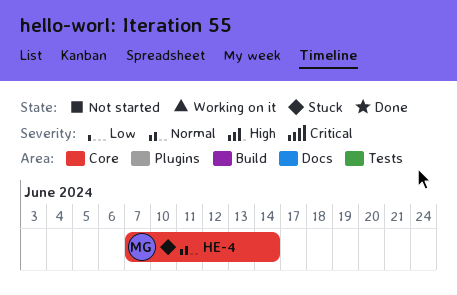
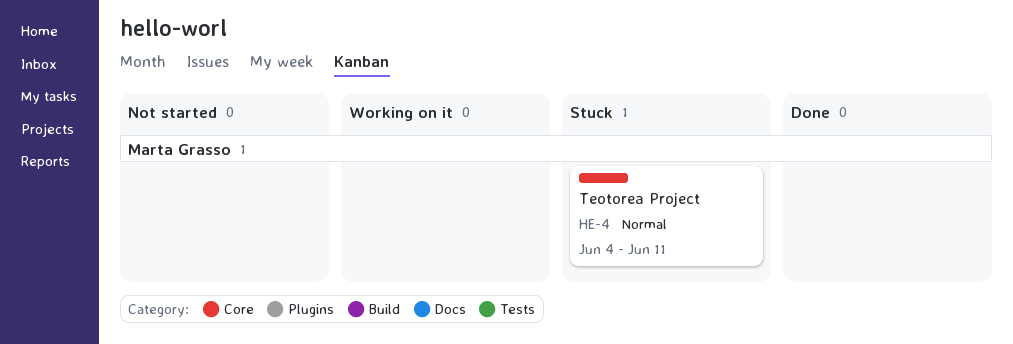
HE-4, start: Jun 7 -> Jun 4
HE-4, due: Jun 14 -> Jun 11

